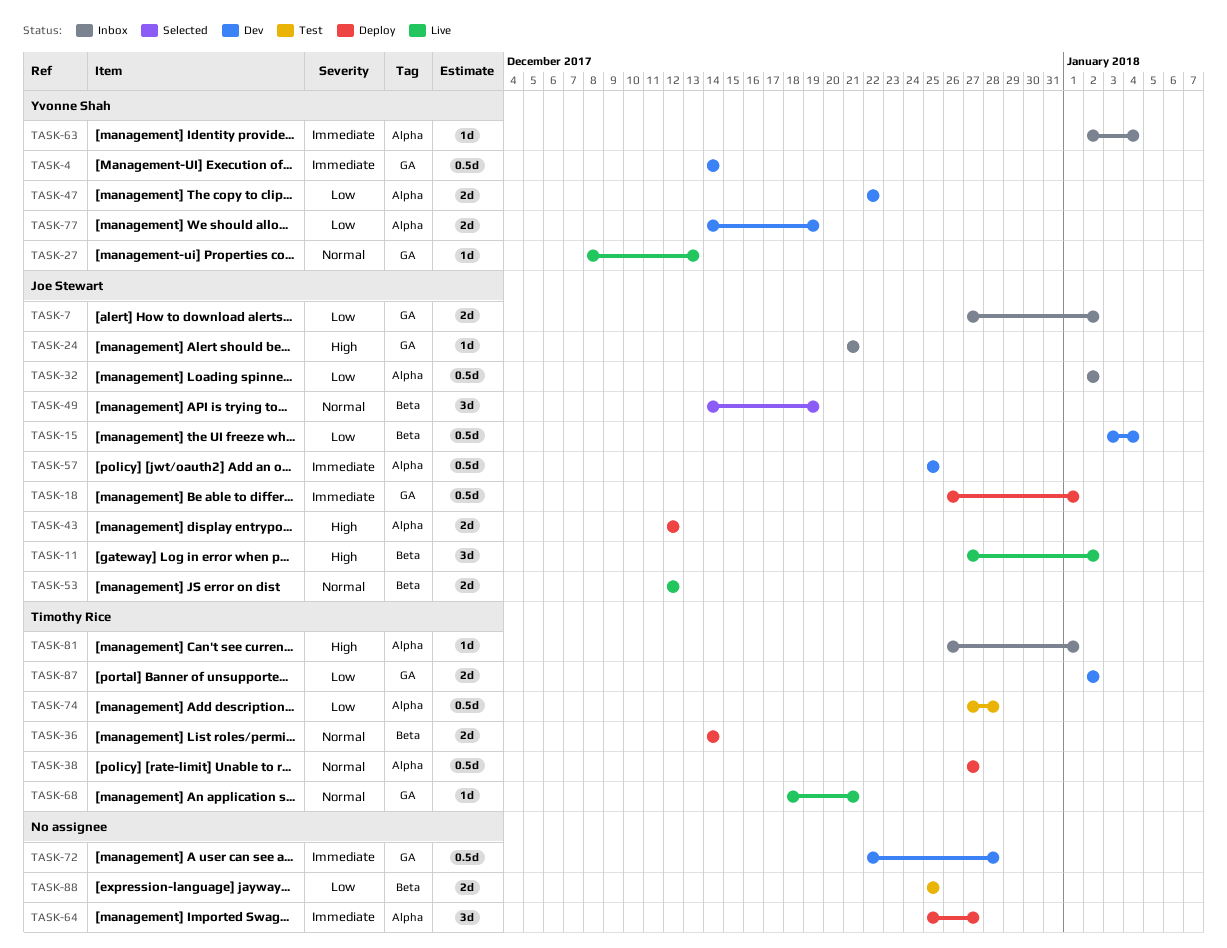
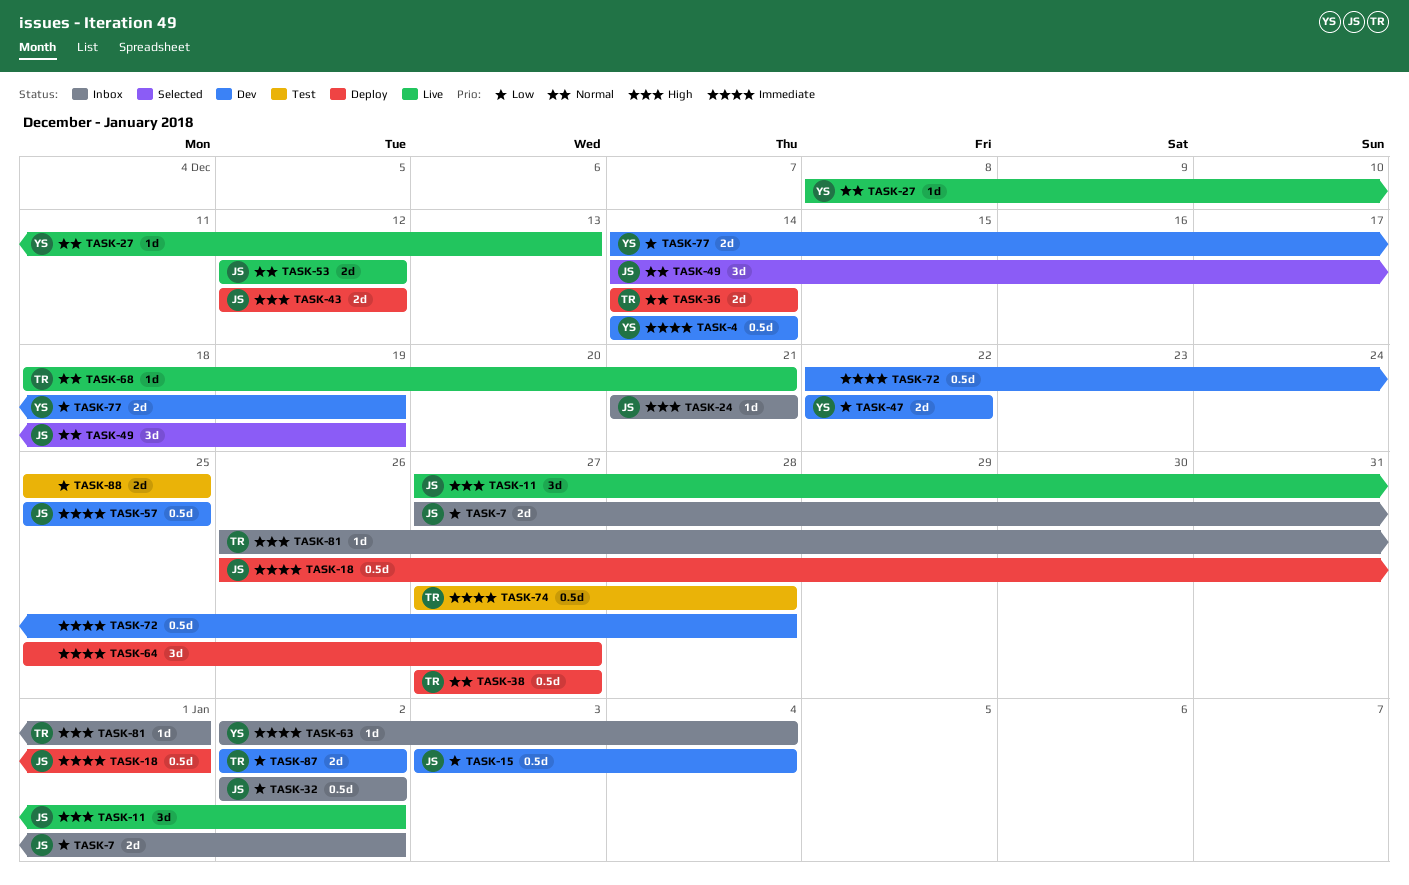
TASK-74, priority: Low -> Immediate

